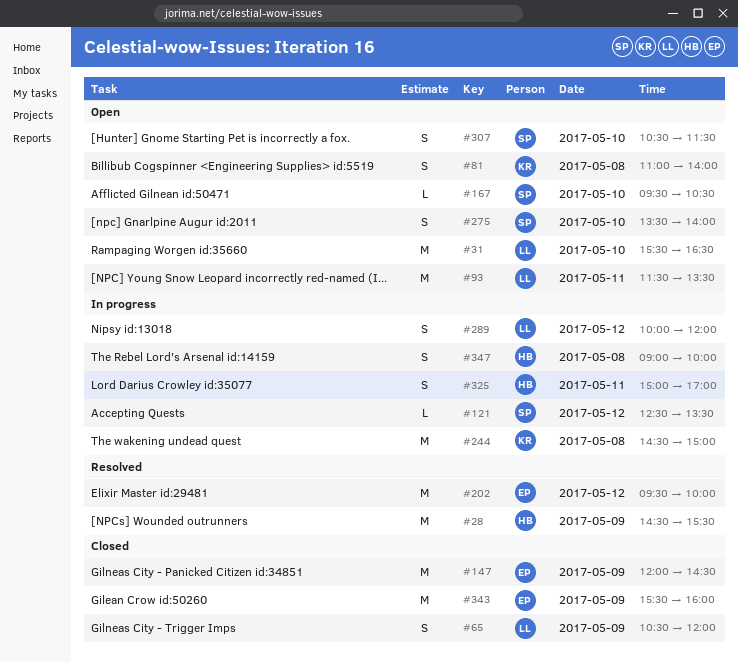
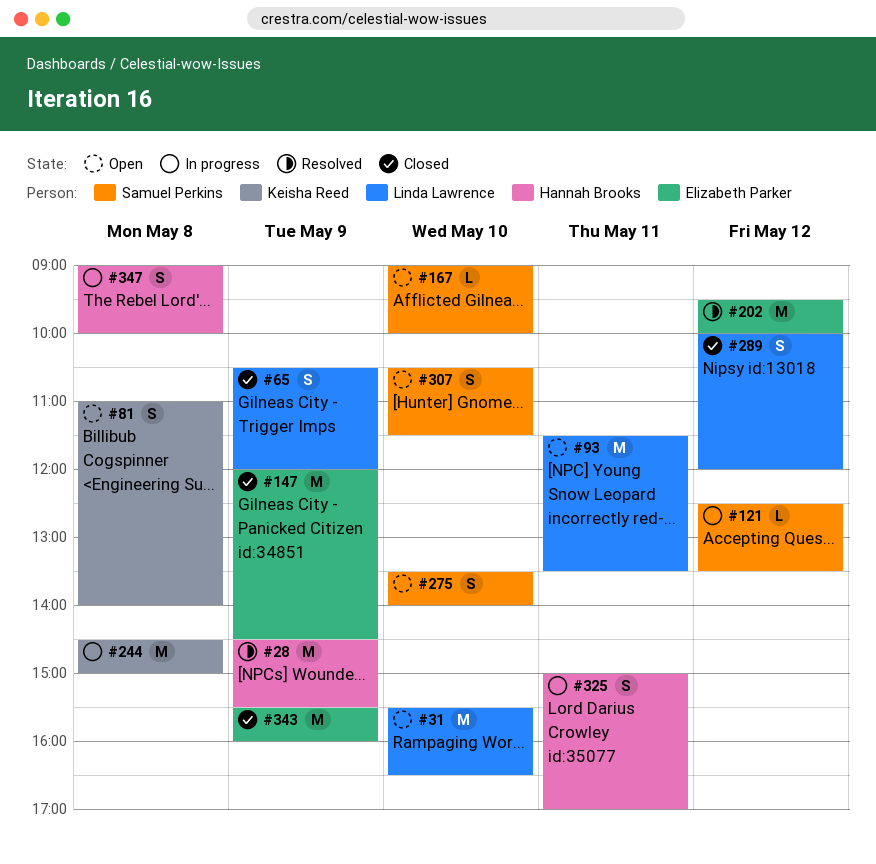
#167, begins: 09:30 -> 09:00
#167, ends: 10:30 -> 10:00
#289, status: In progress -> Closed

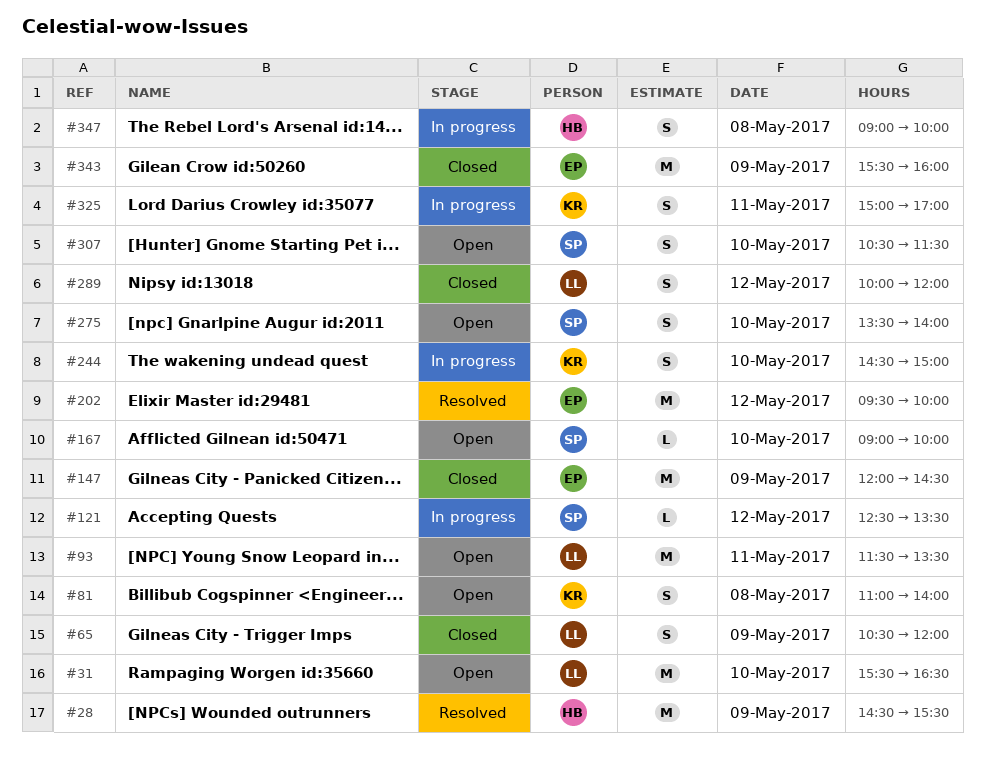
#244, estimate: M -> S
#244, day: May 8 -> May 10
#325, owner: Hannah Brooks -> Keisha Reed

